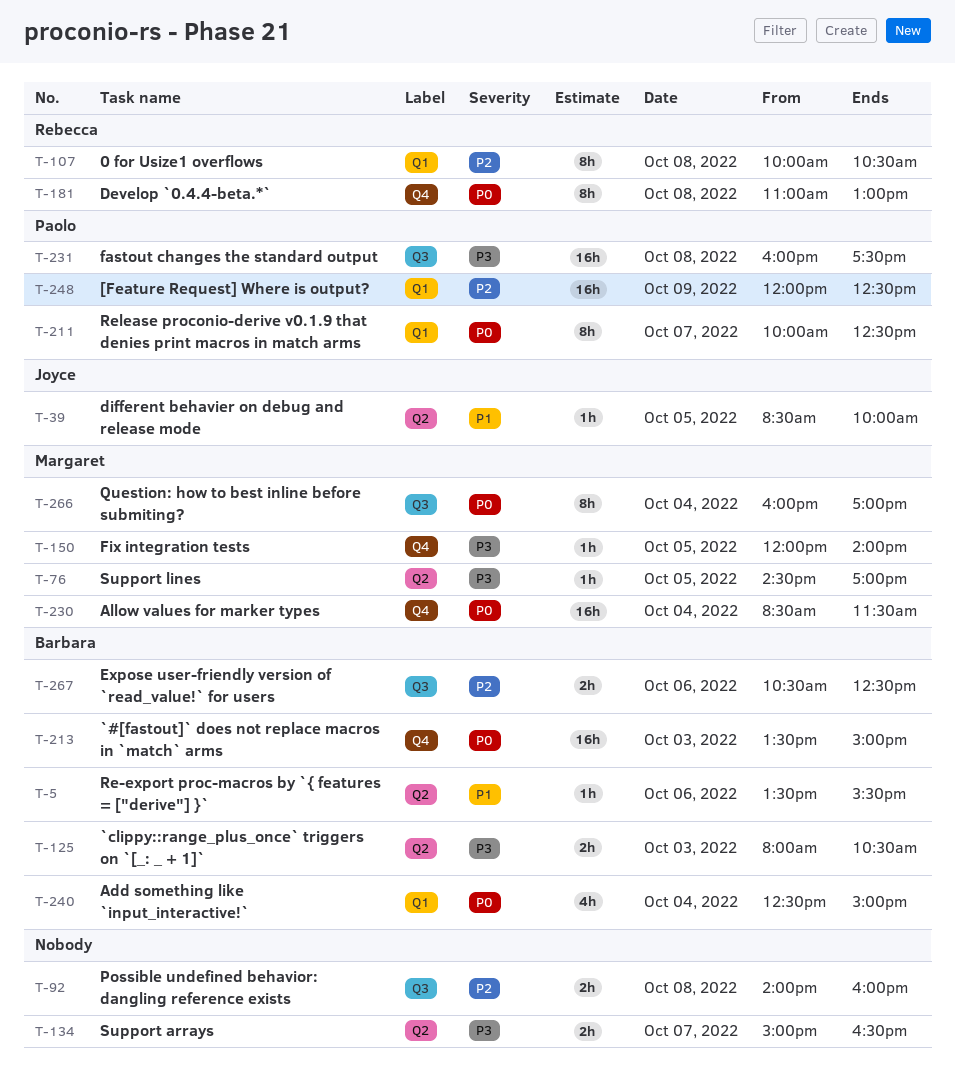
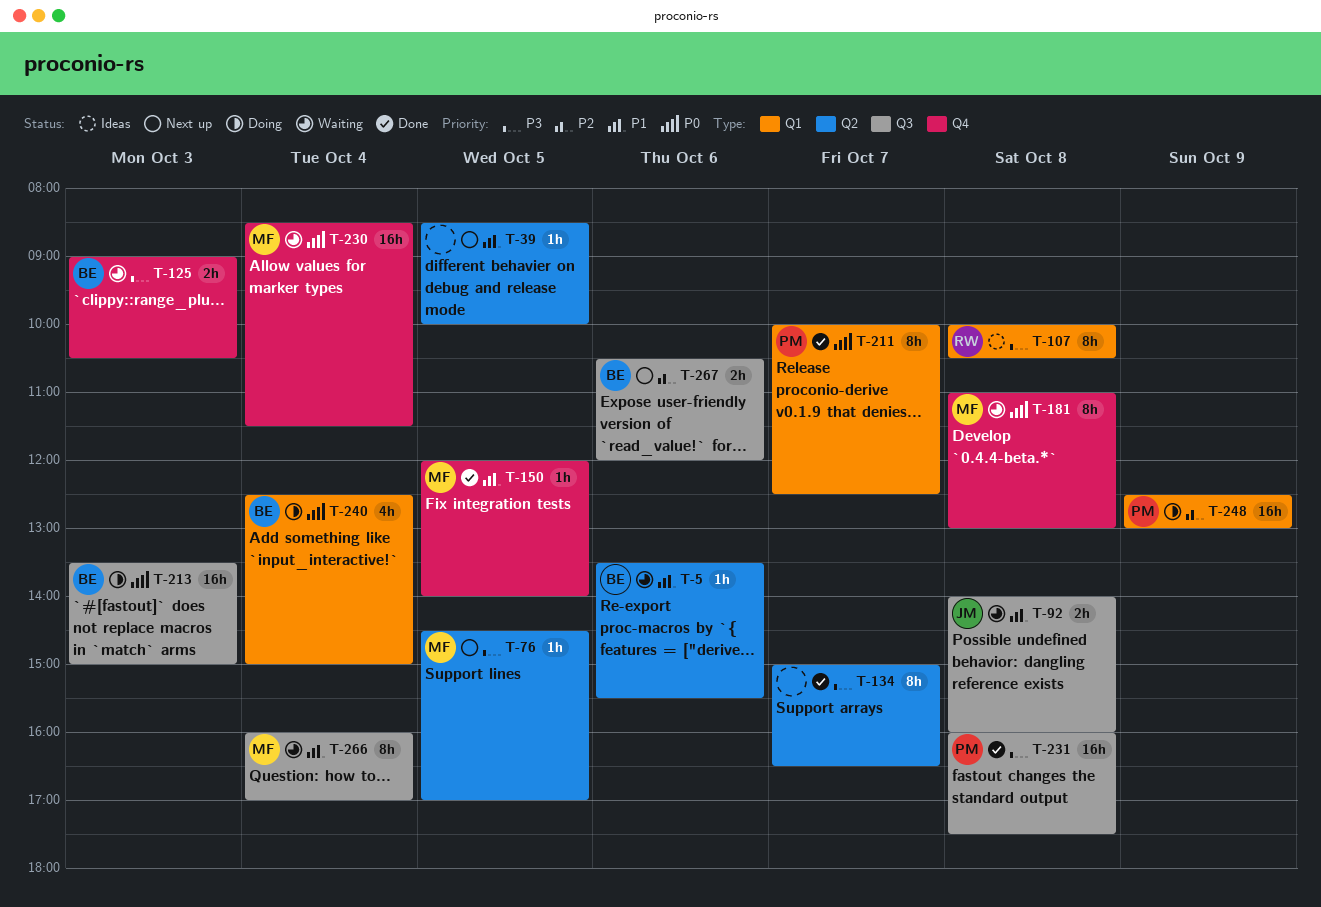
T-39, owner: Joyce -> none
T-92, owner: none -> Joyce
T-92, priority: P2 -> P1
T-107, priority: P2 -> P3
T-125, label: Q2 -> Q4
T-125, begins: 08:00 -> 09:00
T-134, estimate: 2h -> 8h
T-150, priority: P3 -> P1
T-181, owner: Rebecca -> Margaret
T-213, label: Q4 -> Q3
T-248, begins: 12:00 -> 12:30
T-248, ends: 12:30 -> 13:00
T-266, priority: P0 -> P1
T-267, ends: 12:30 -> 12:00

